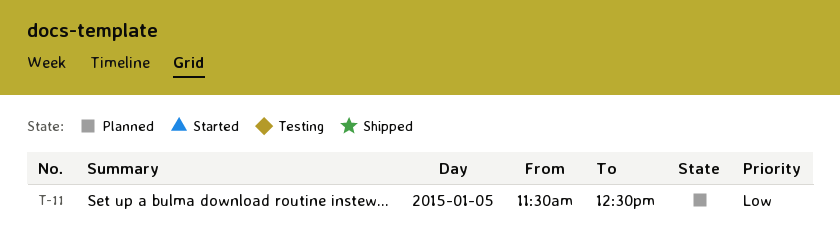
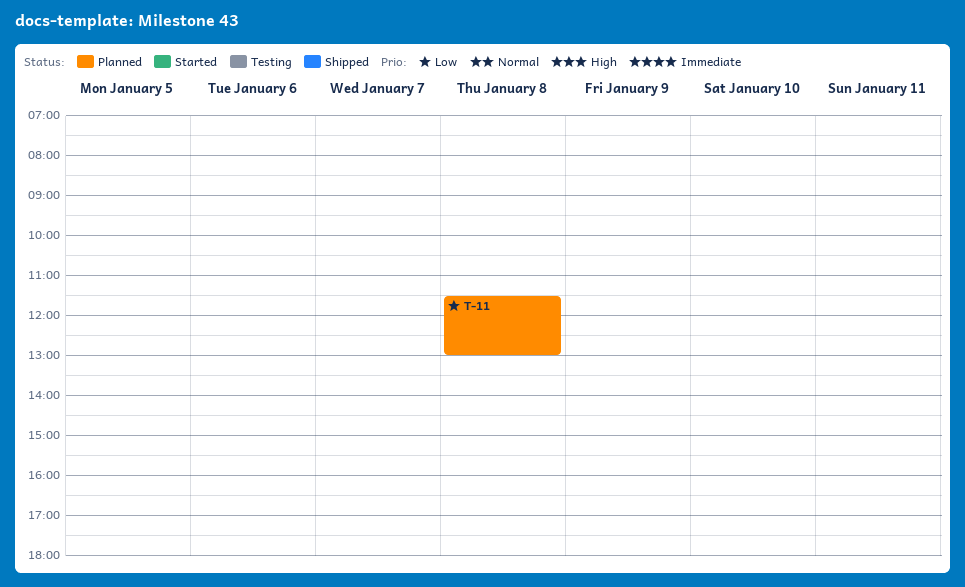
T-11, day: Jan 5 -> Jan 8
T-11, ends: 12:30 -> 13:00

